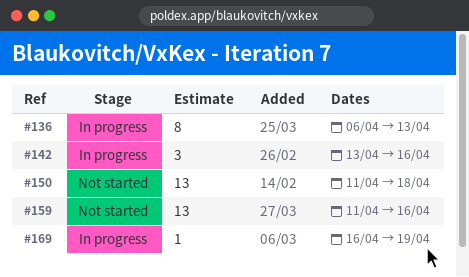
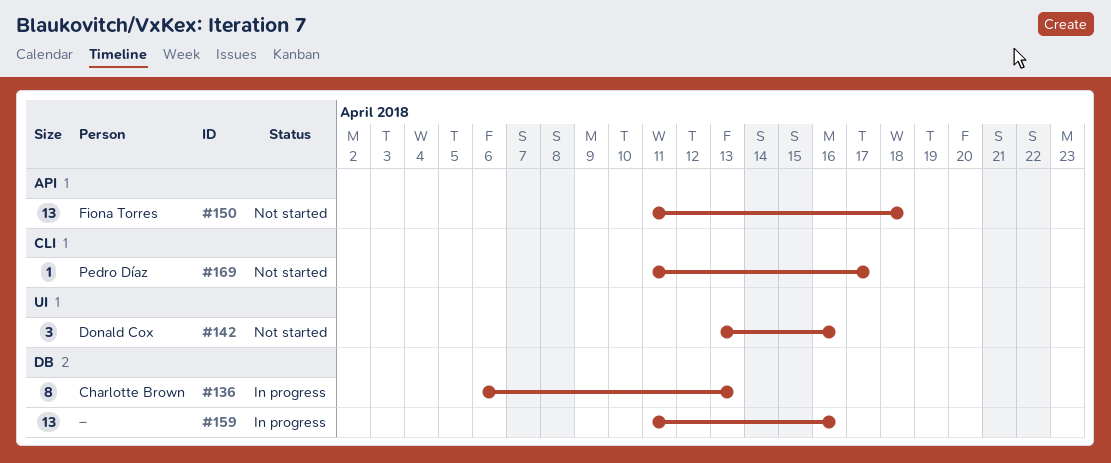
#142, status: In progress -> Not started
#159, status: Not started -> In progress
#169, status: In progress -> Not started
#169, start: Apr 16 -> Apr 11
#169, due: Apr 19 -> Apr 17

